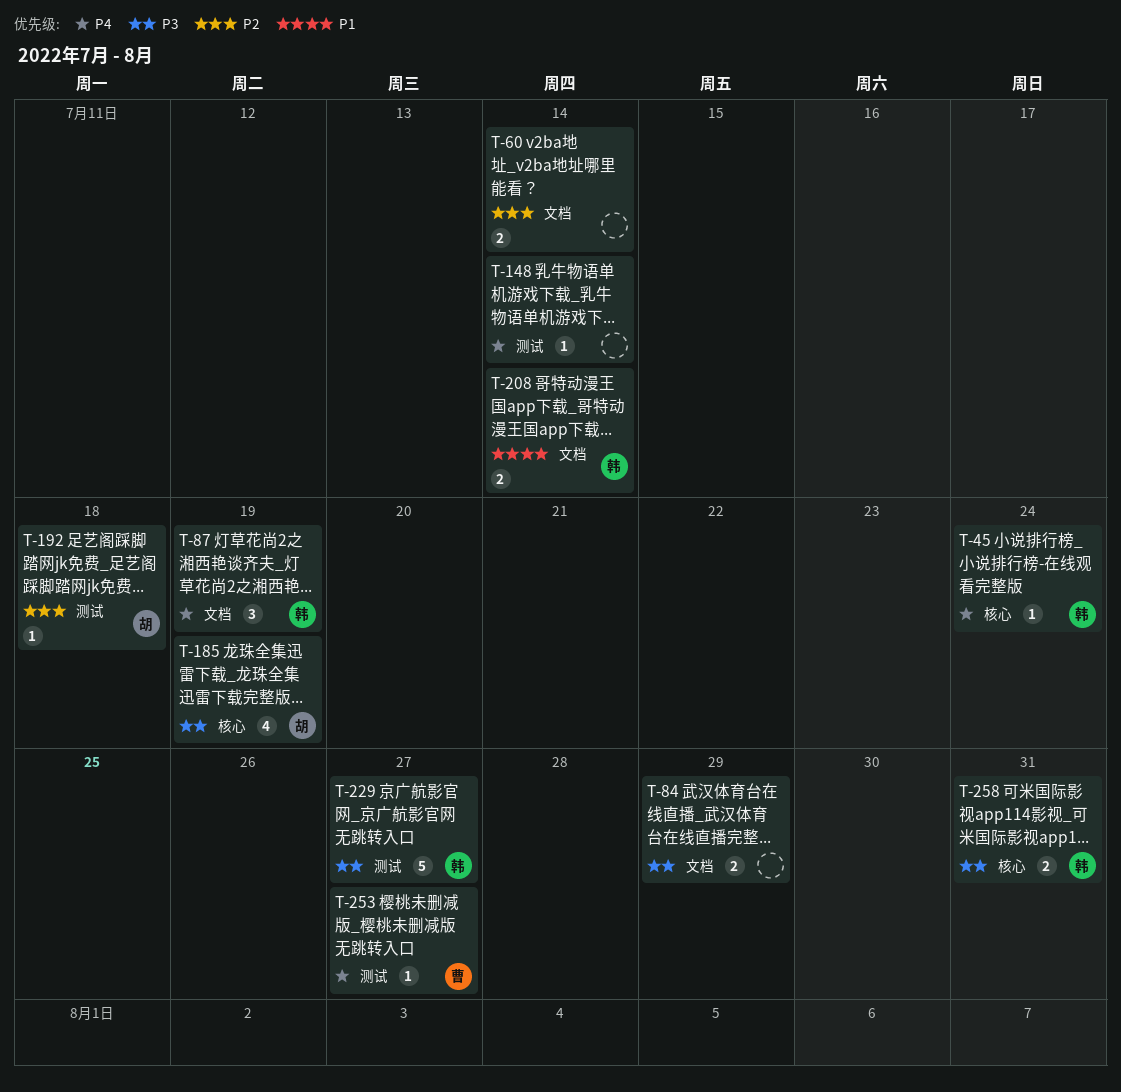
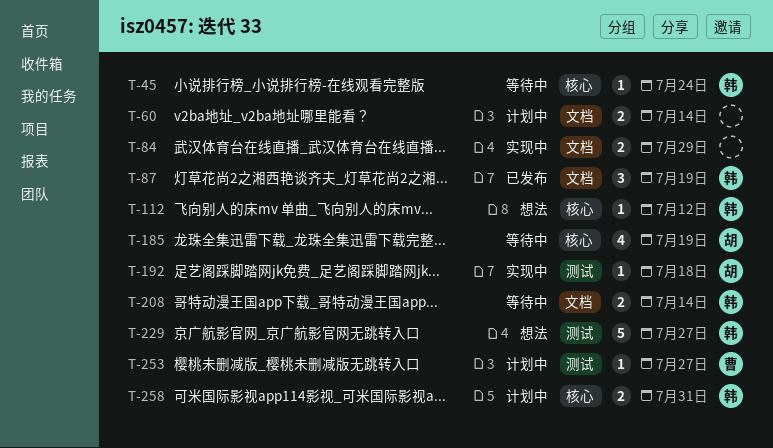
T-112: none -> present
T-148: present -> none

